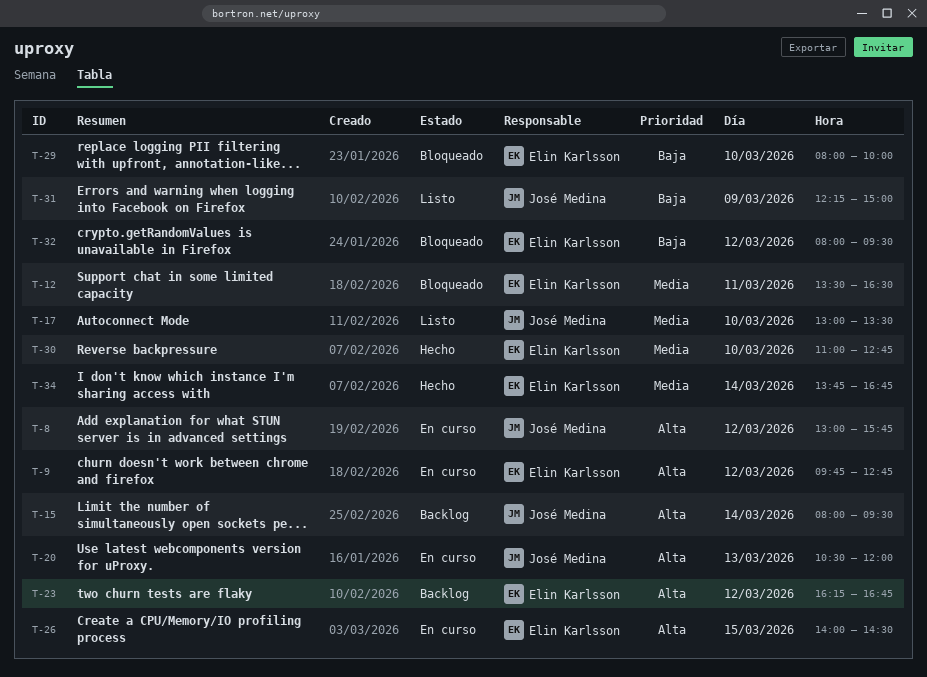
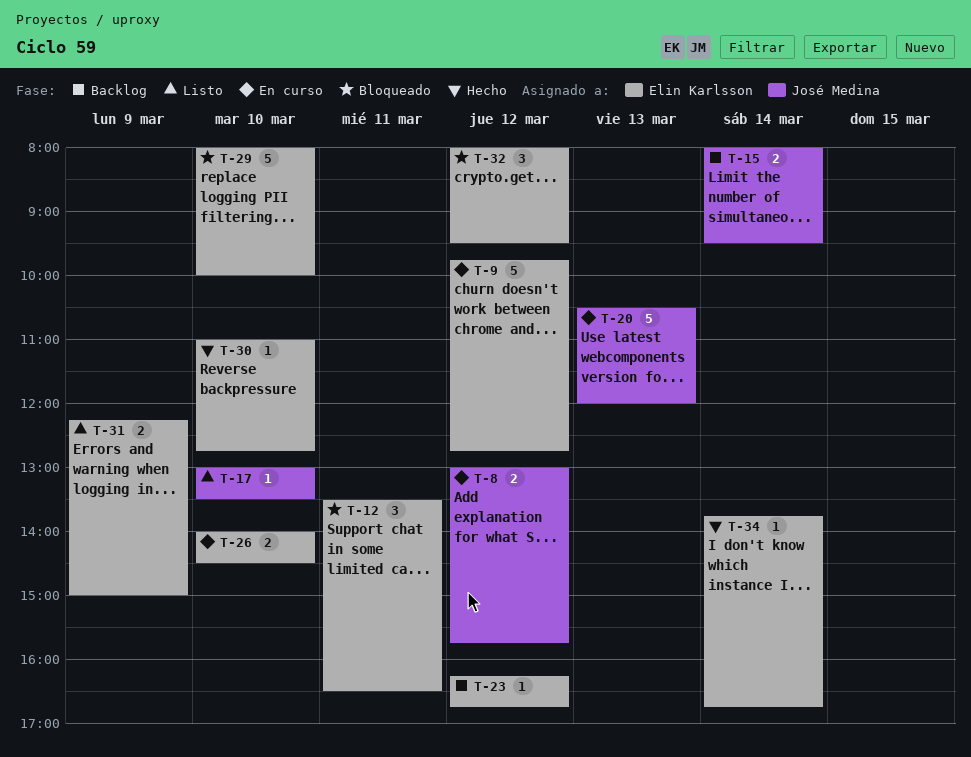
T-26, day: Mar 15 -> Mar 10
T-31, owner: José Medina -> Elin Karlsson

